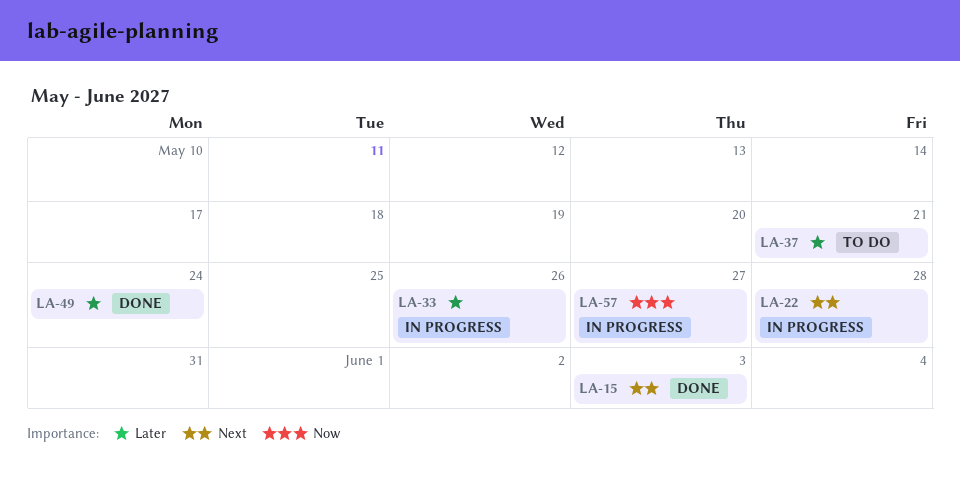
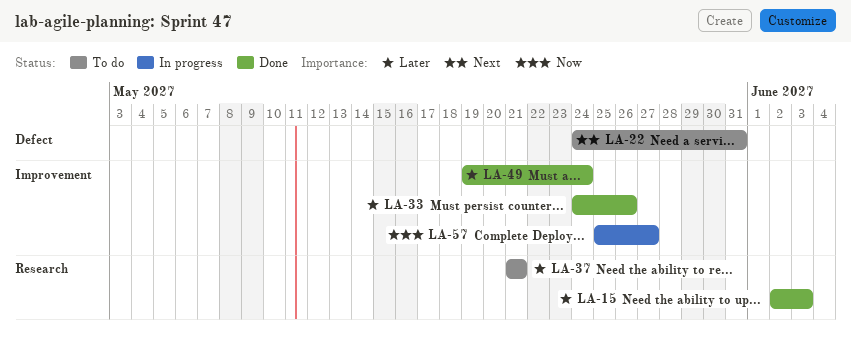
LA-15, priority: Next -> Later
LA-22, status: In progress -> To do
LA-22, due: May 28 -> May 31
LA-33, status: In progress -> Done

